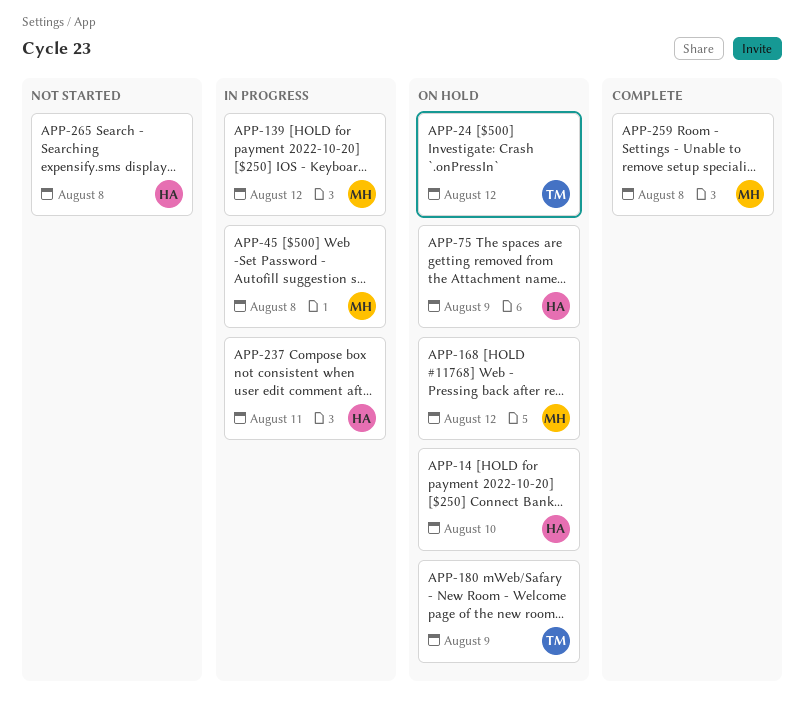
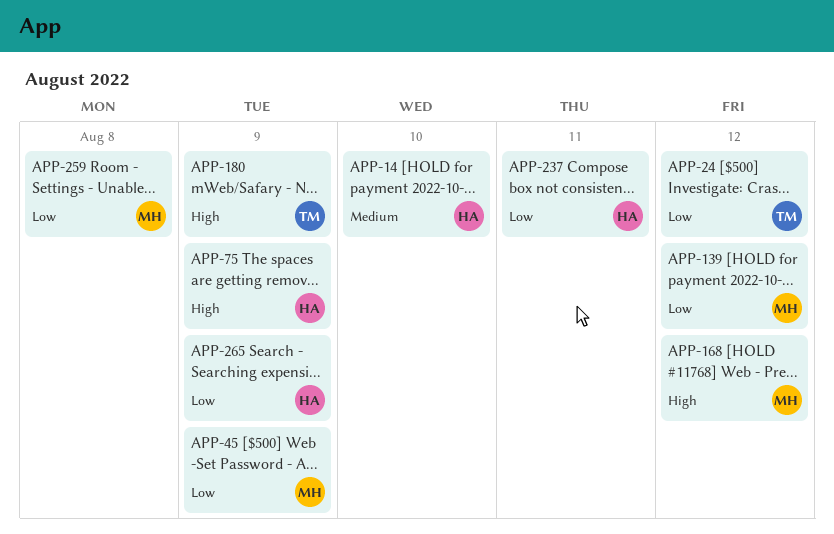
APP-45, due: Aug 8 -> Aug 9
APP-265, due: Aug 8 -> Aug 9

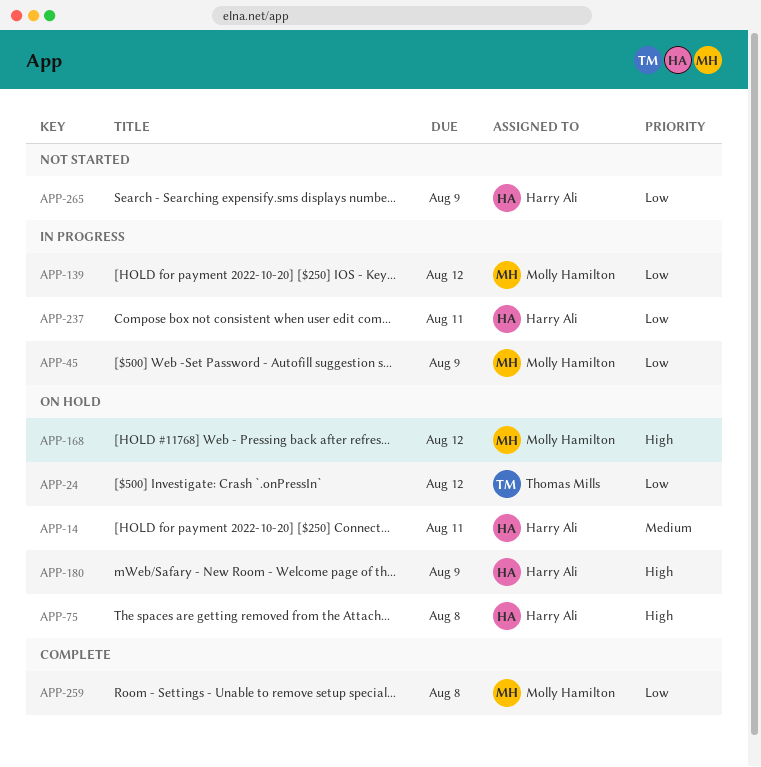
APP-14, due: Aug 10 -> Aug 11
APP-75, due: Aug 9 -> Aug 8
APP-180, owner: Thomas Mills -> Harry Ali

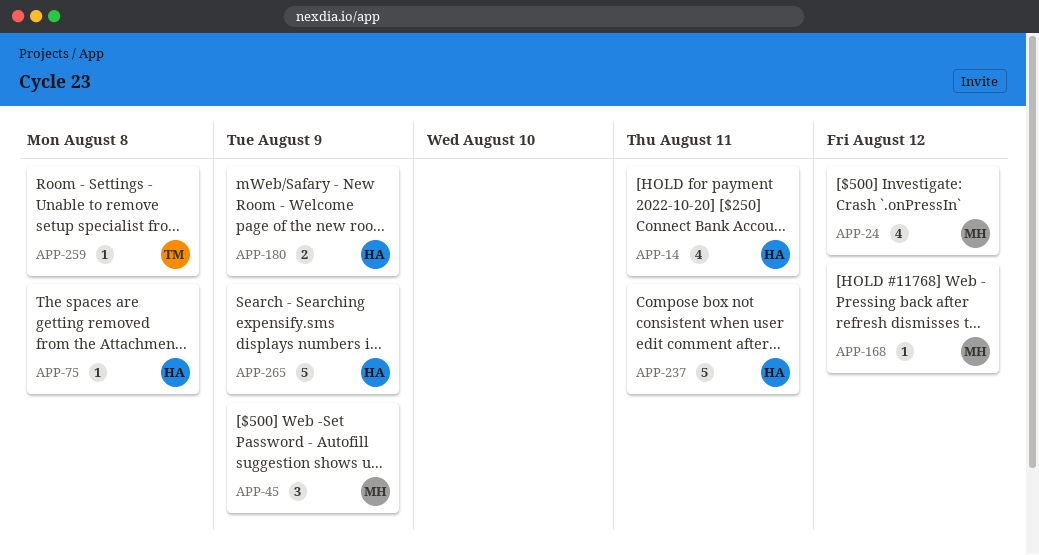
APP-24, owner: Thomas Mills -> Molly Hamilton
APP-139: present -> none
APP-259, owner: Molly Hamilton -> Thomas Mills

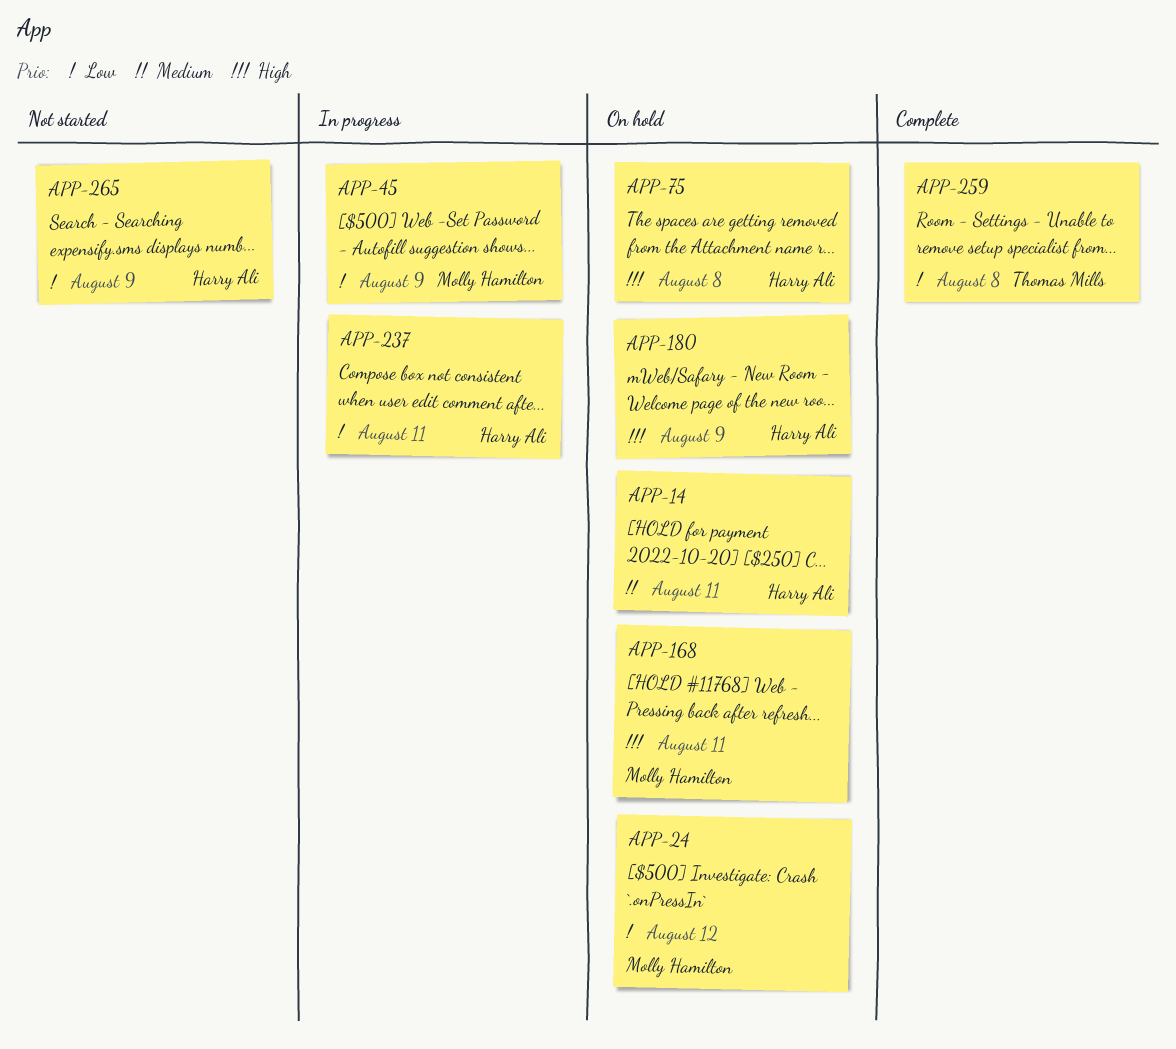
APP-168, due: Aug 12 -> Aug 11

